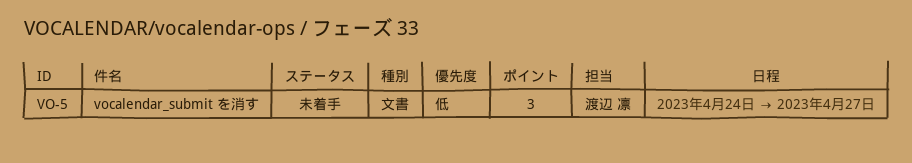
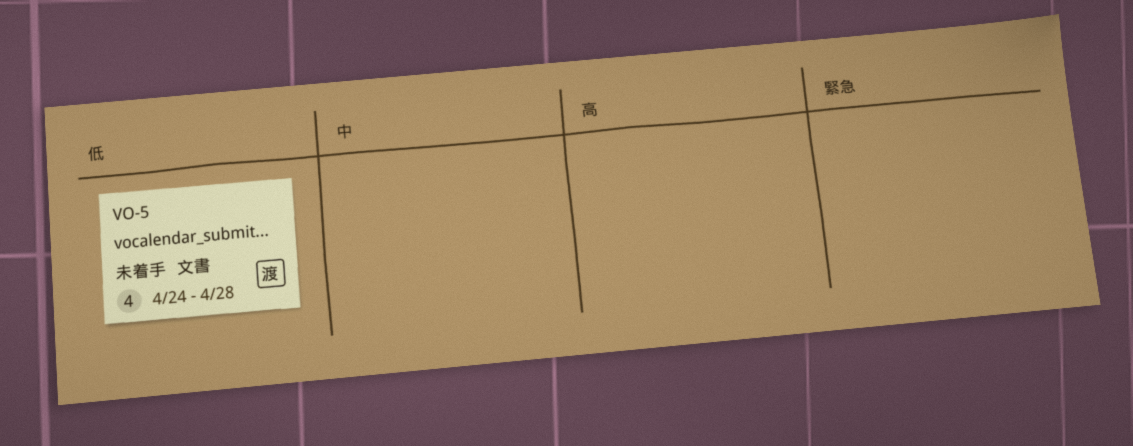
VO-5, estimate: 3 -> 4
VO-5, due: Apr 27 -> Apr 28

